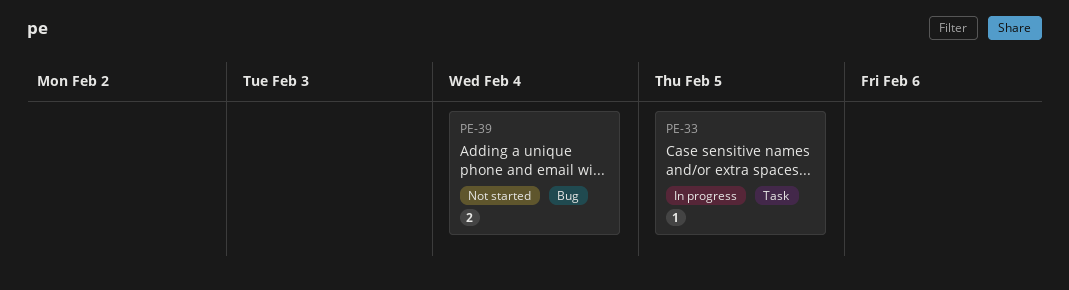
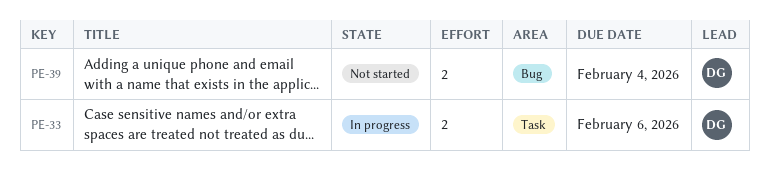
PE-33, estimate: 1 -> 2
PE-33, due: Feb 5 -> Feb 6

